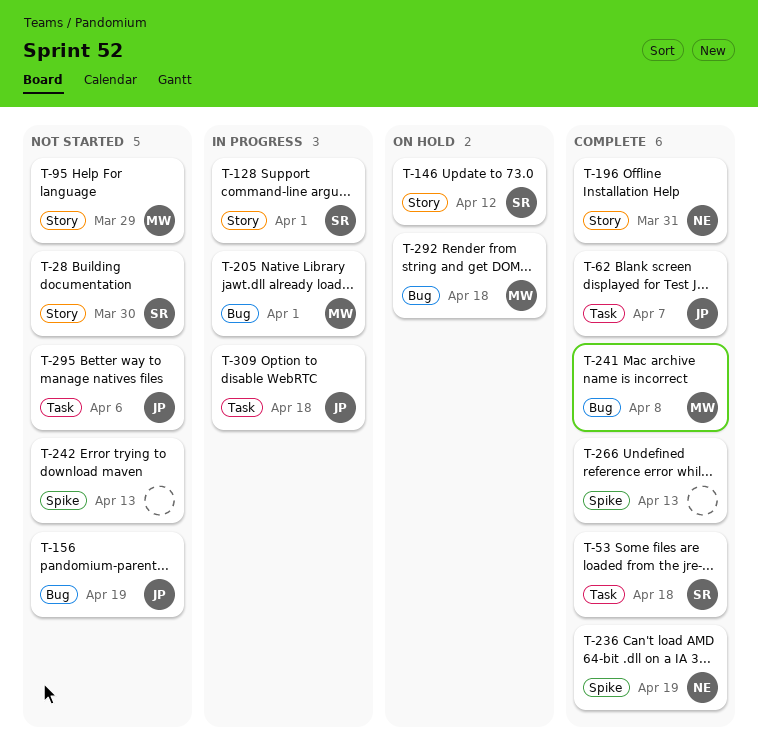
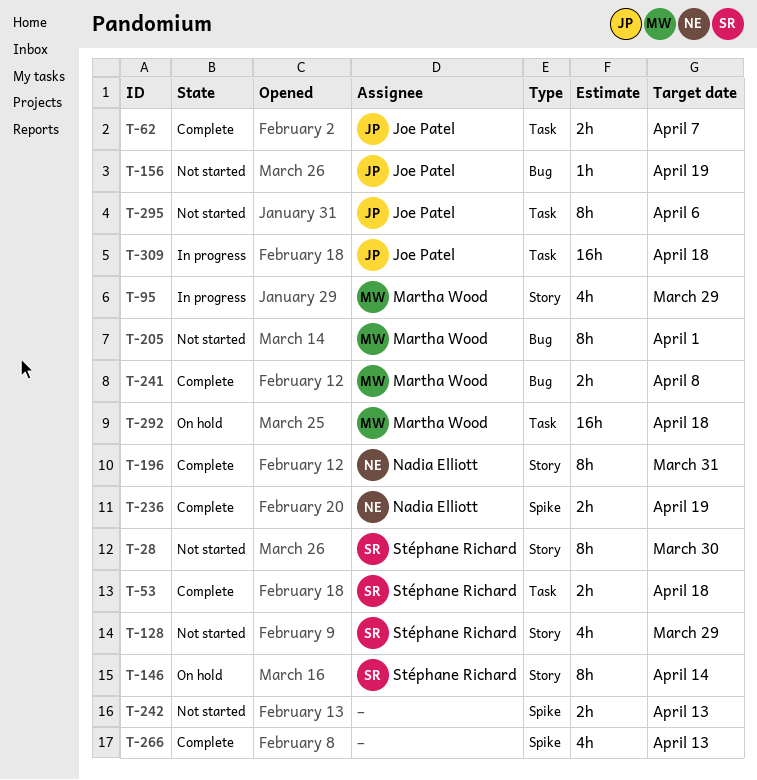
T-95, status: Not started -> In progress
T-128, status: In progress -> Not started
T-128, due: Apr 1 -> Mar 29
T-146, due: Apr 12 -> Apr 14
T-205, status: In progress -> Not started
T-292, label: Bug -> Task

